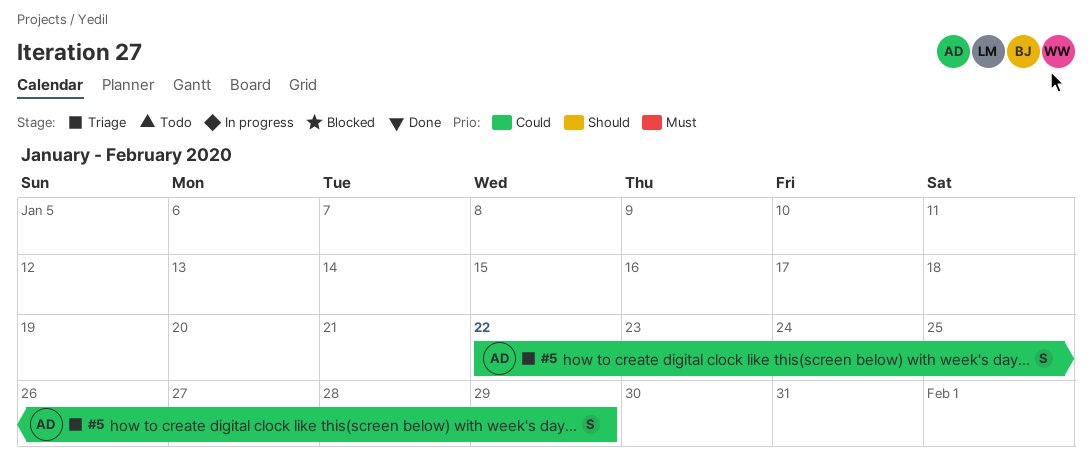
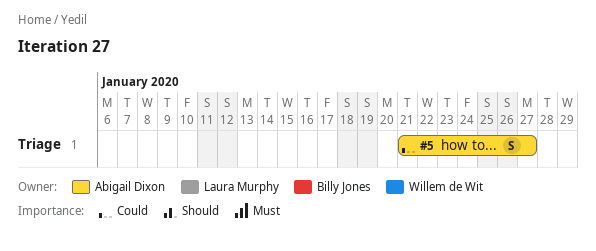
#5, start: Jan 22 -> Jan 21
#5, due: Jan 29 -> Jan 27

